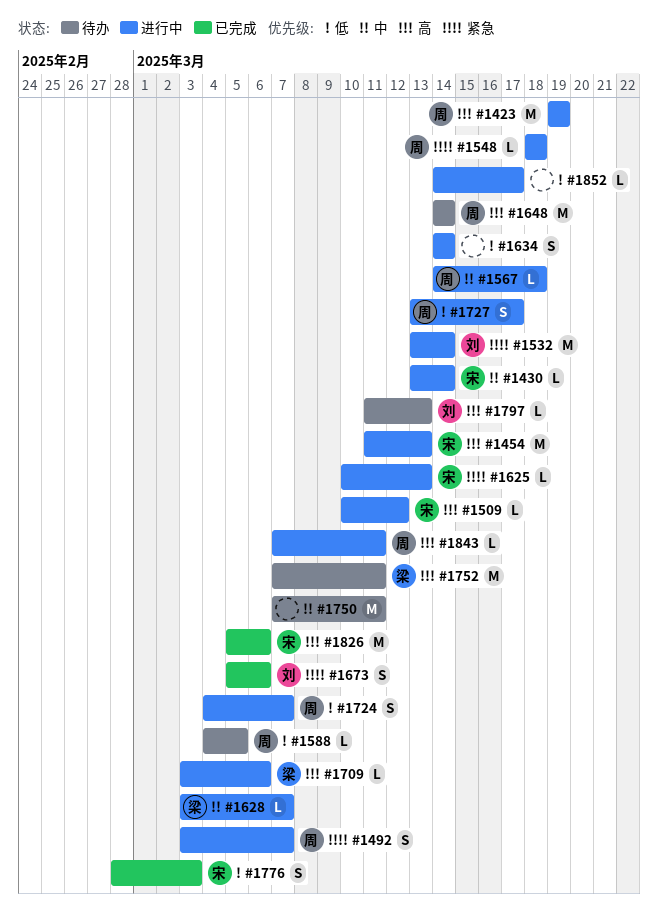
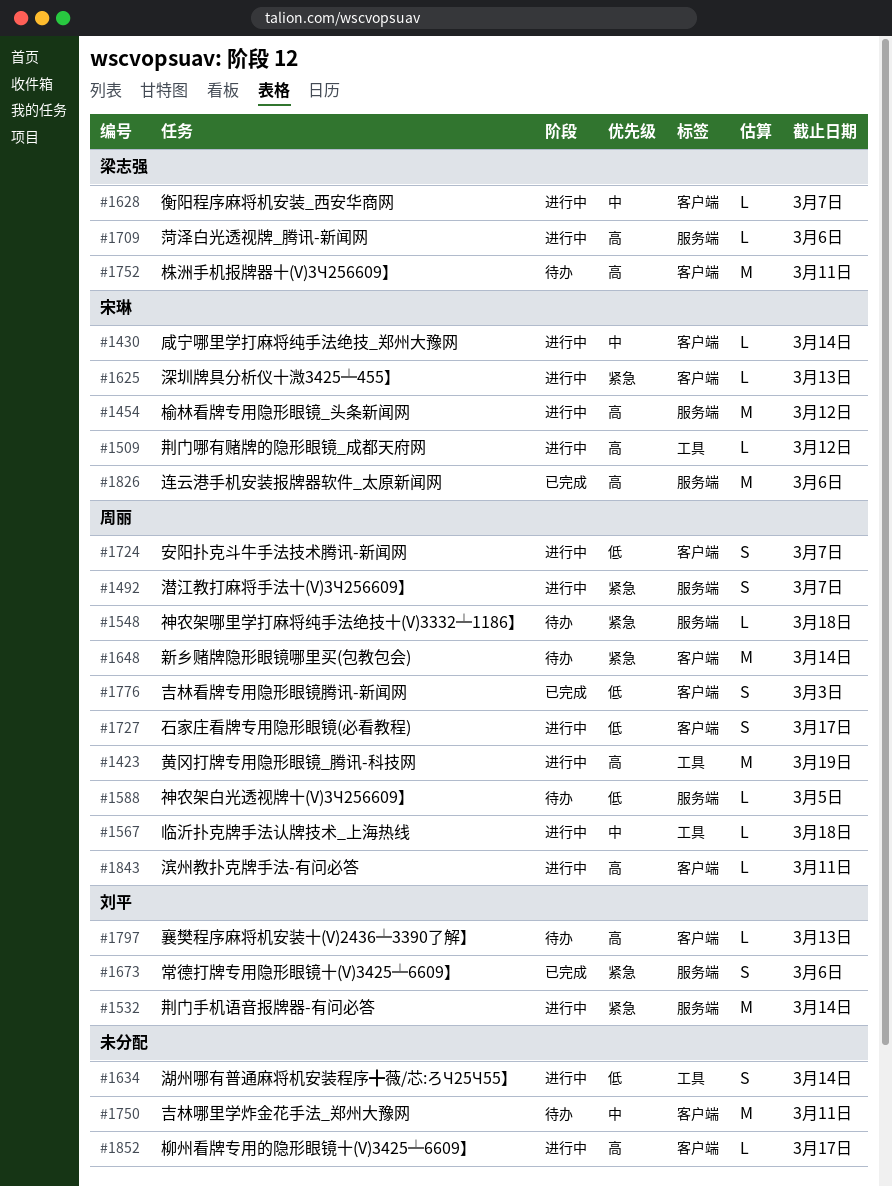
#1454, due: Mar 13 -> Mar 12
#1548, status: 进行中 -> 待办
#1648, priority: 高 -> 紧急
#1776, owner: 宋琳 -> 周丽
#1852, priority: 低 -> 高

